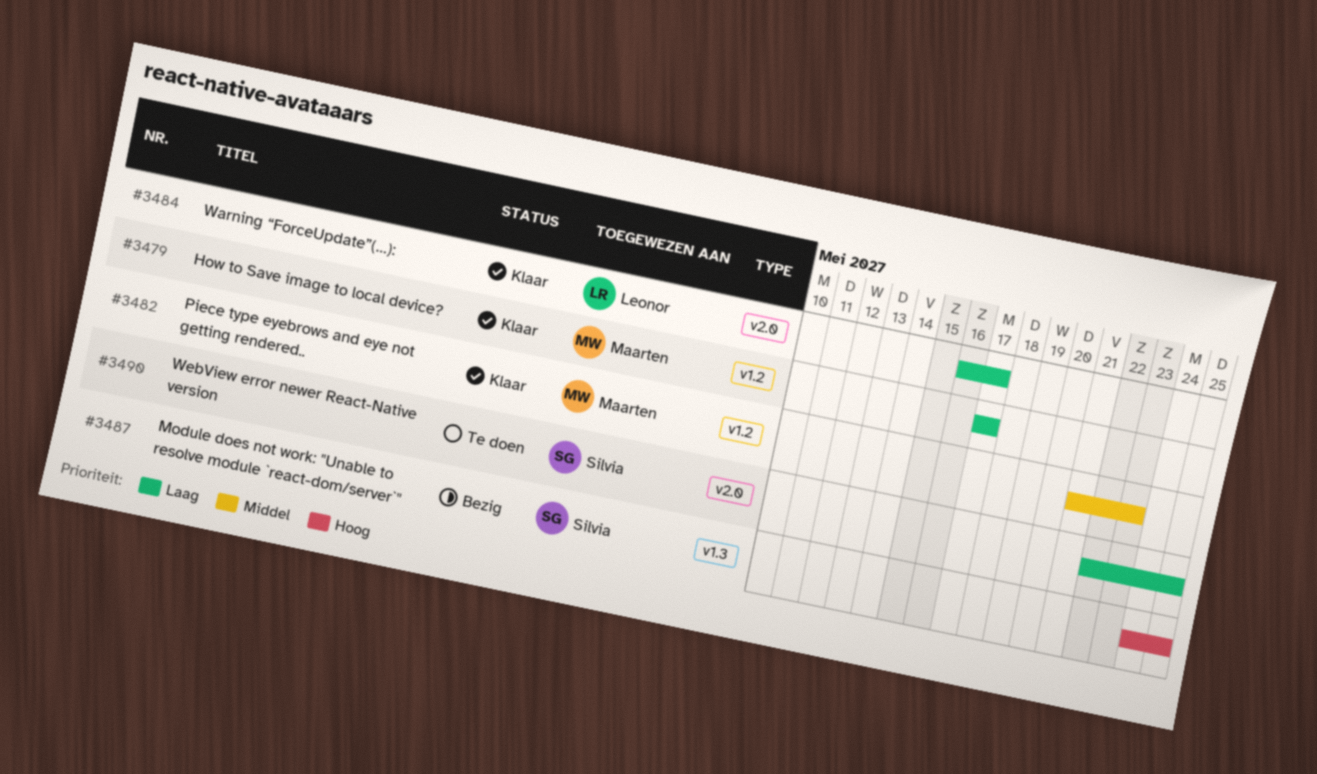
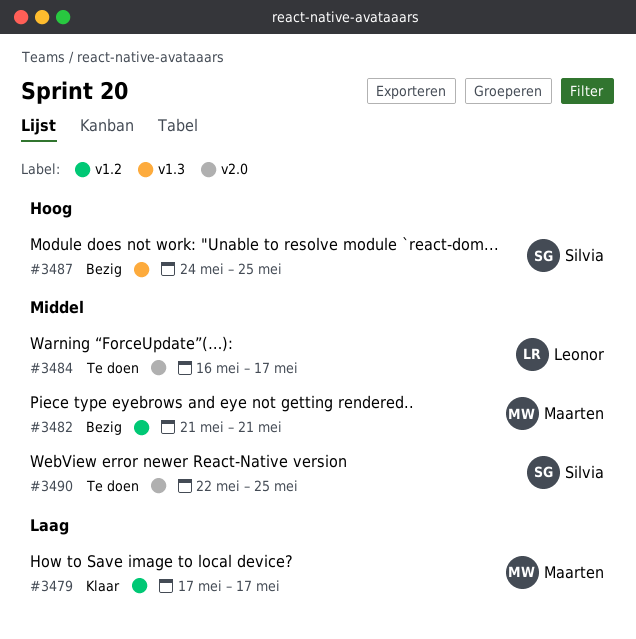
#3482, status: Klaar -> Bezig
#3482, due: May 23 -> May 21
#3484, status: Klaar -> Te doen
#3484, priority: Laag -> Middel
#3490, priority: Laag -> Middel

